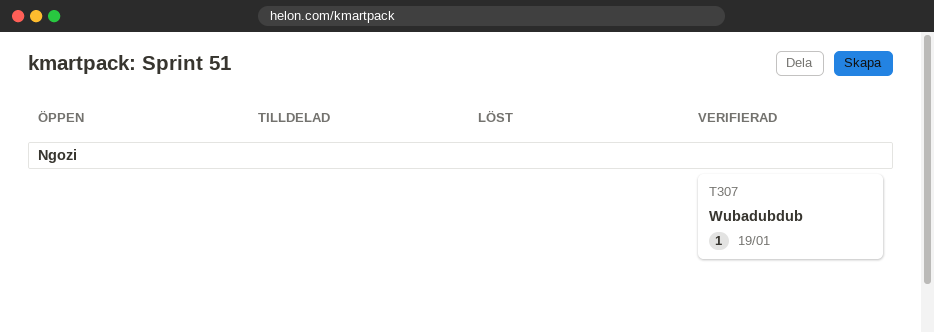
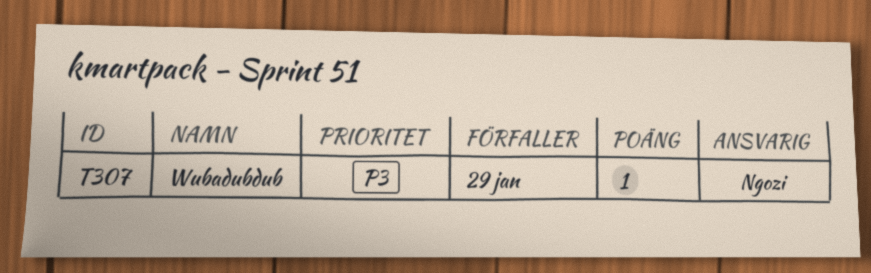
T307, due: Jan 19 -> Jan 29

